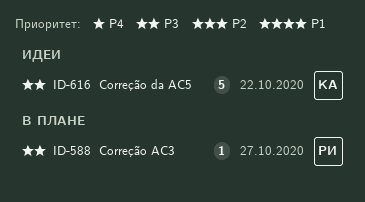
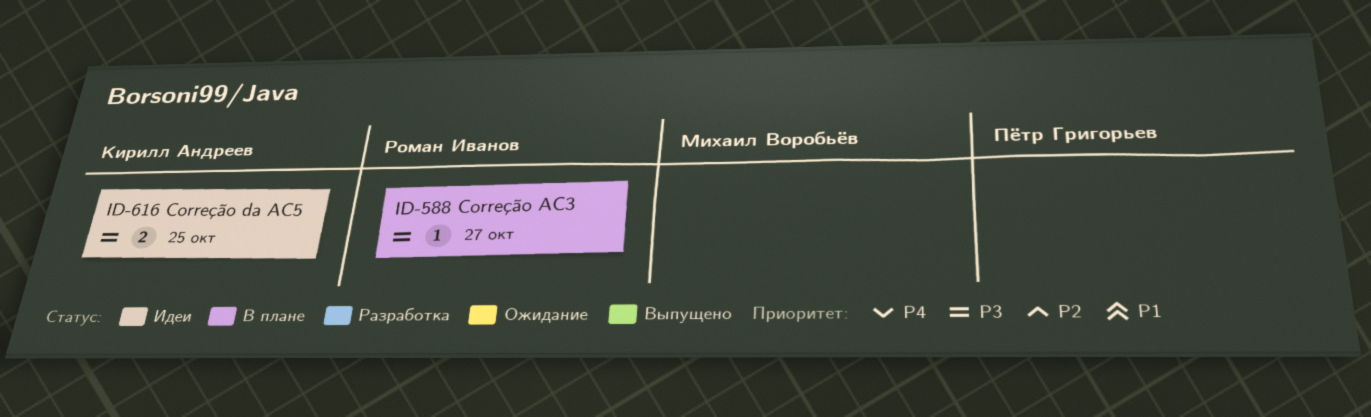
ID-616, estimate: 5 -> 2
ID-616, due: Oct 22 -> Oct 25

